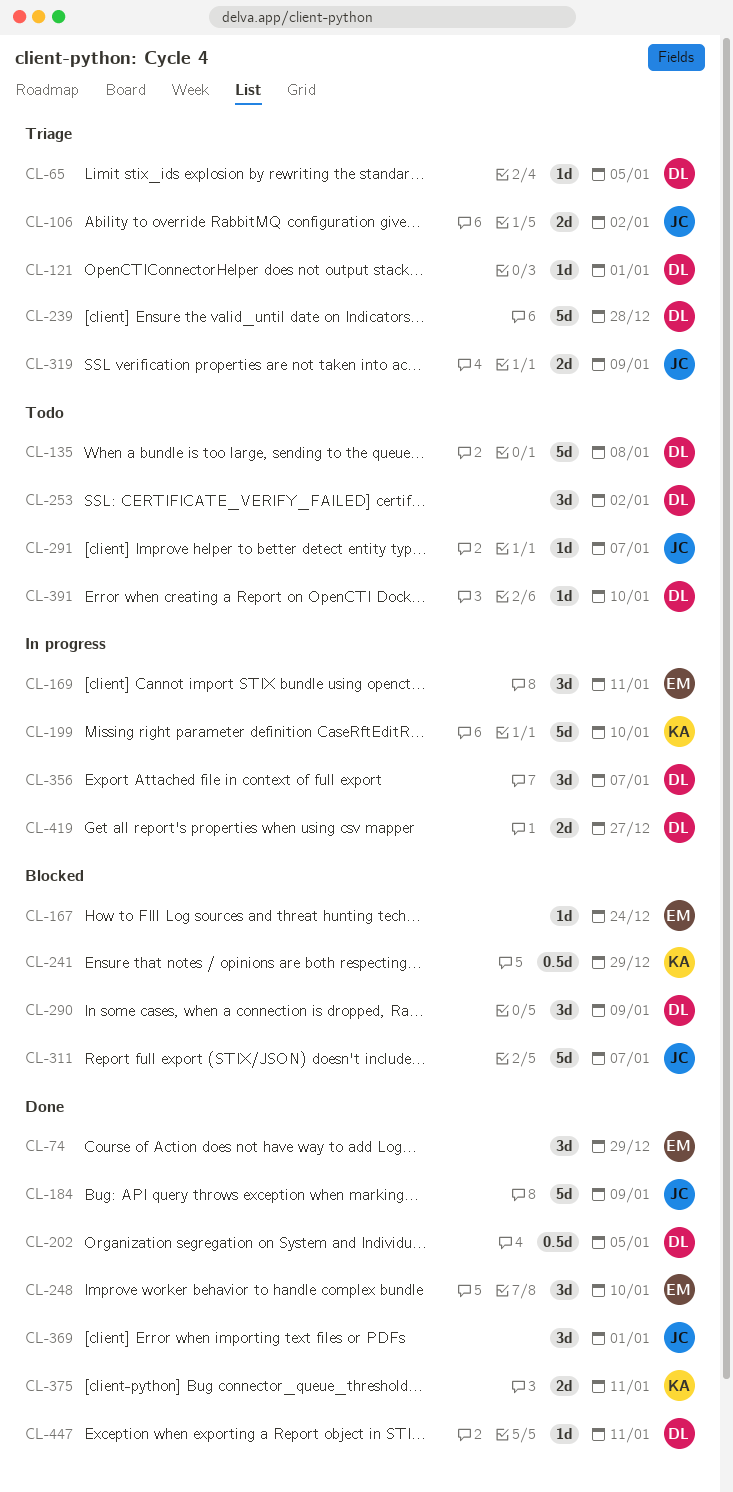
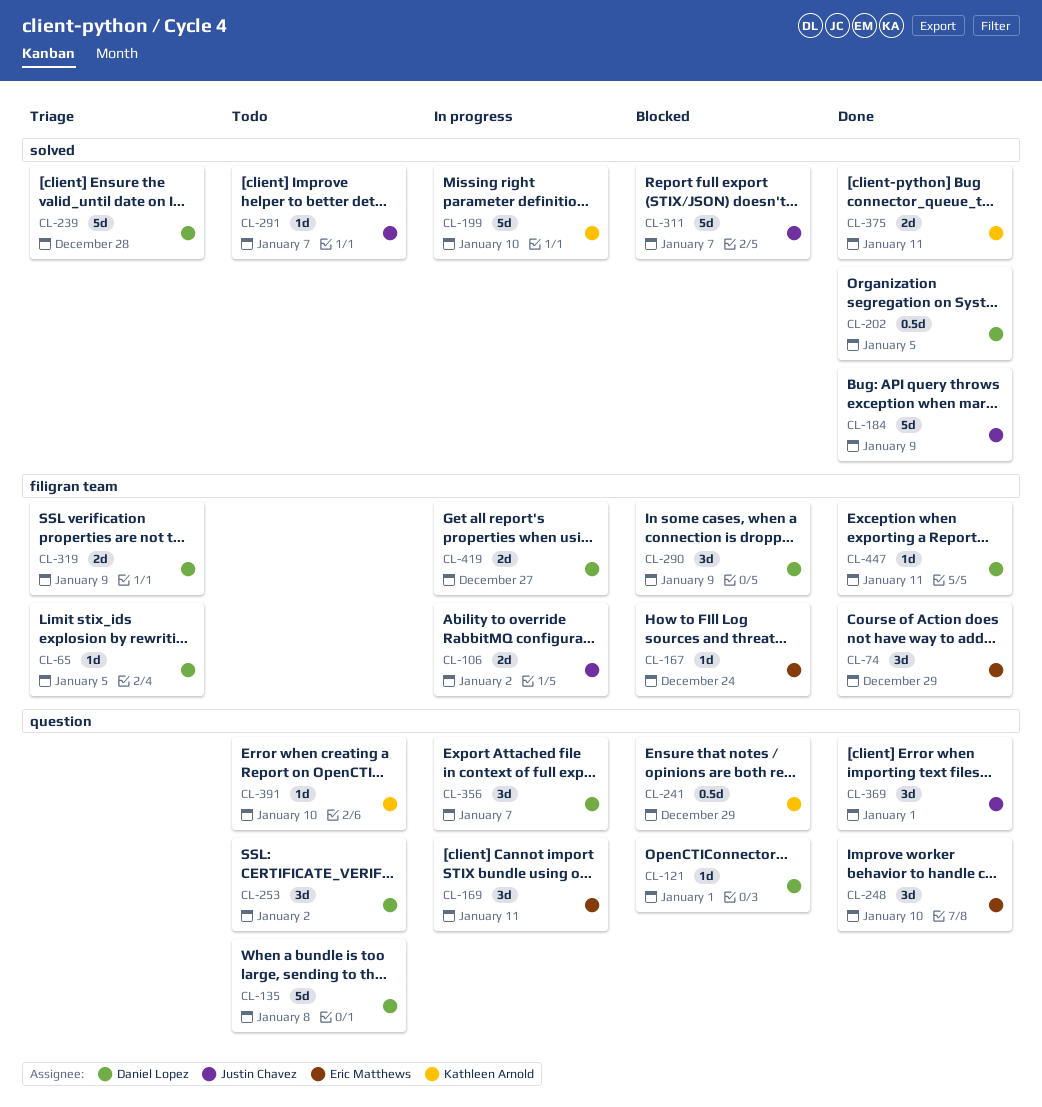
CL-106, status: Triage -> In progress
CL-121, status: Triage -> Blocked
CL-319, owner: Justin Chavez -> Daniel Lopez
CL-391, owner: Daniel Lopez -> Kathleen Arnold

